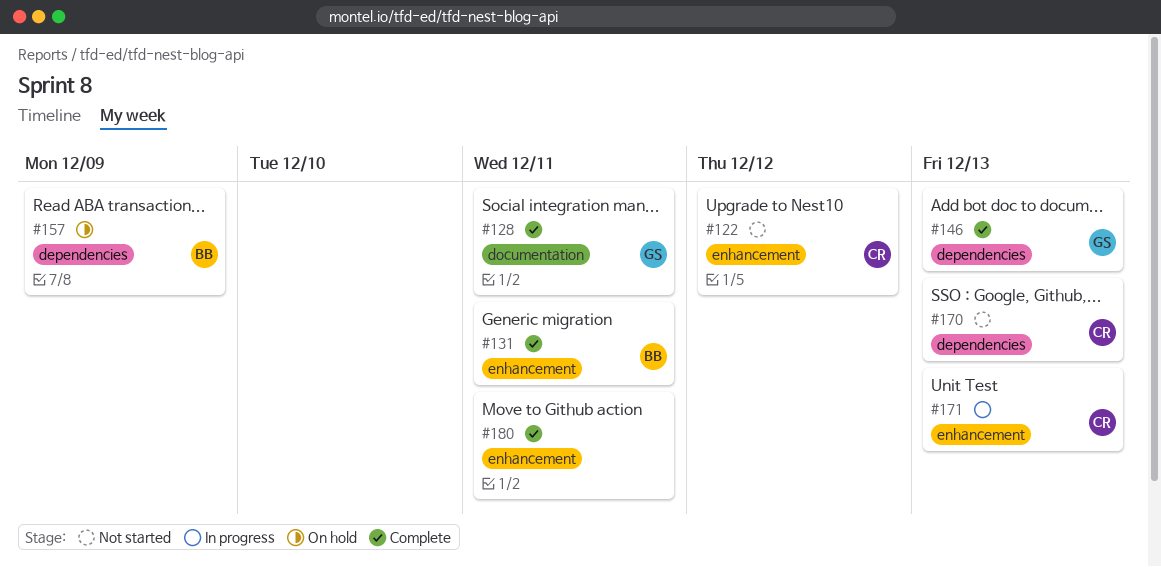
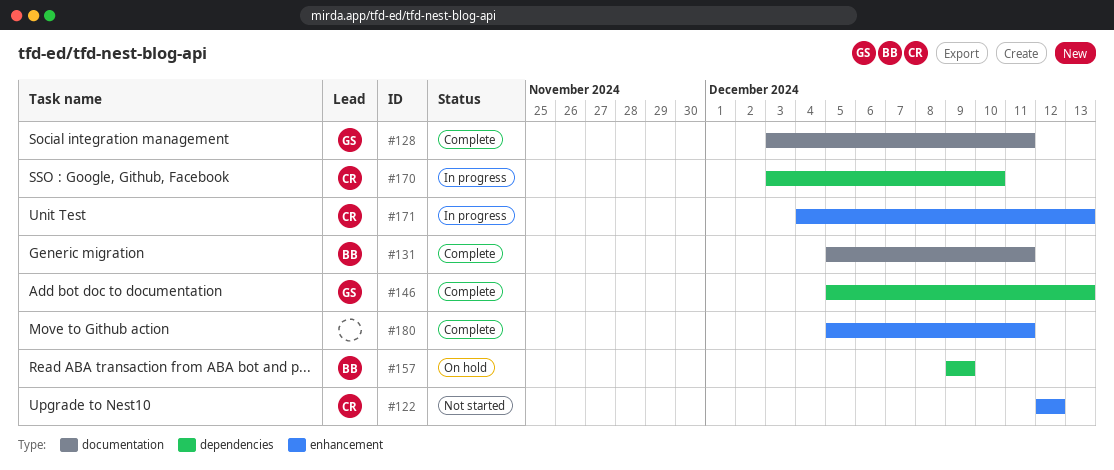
#131, label: enhancement -> documentation
#170, status: Not started -> In progress
#170, due: Dec 13 -> Dec 10

